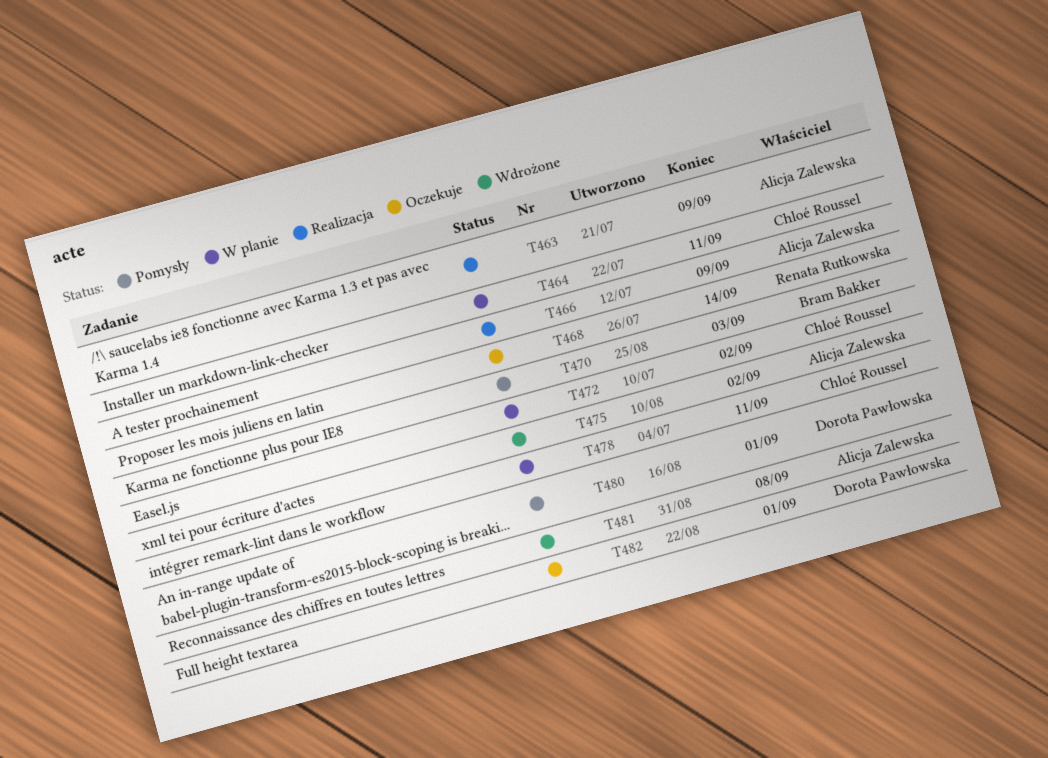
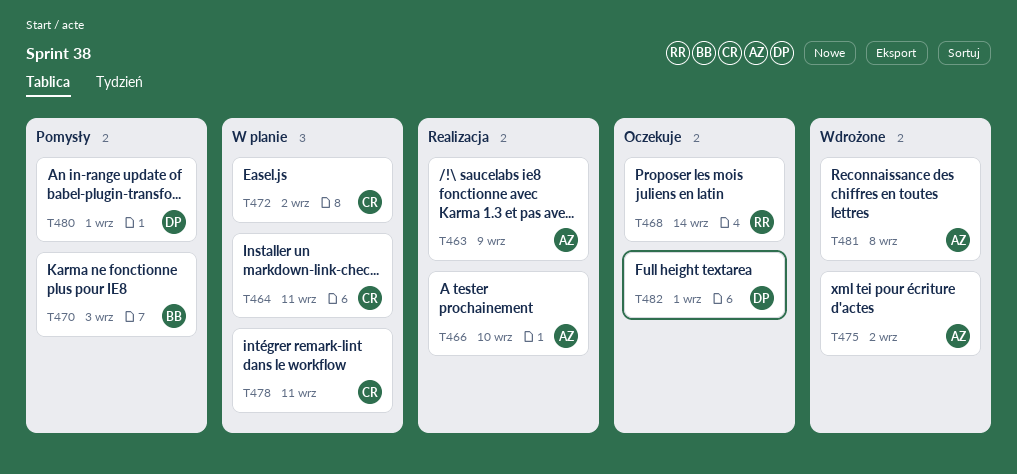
T466, due: Sep 9 -> Sep 10

